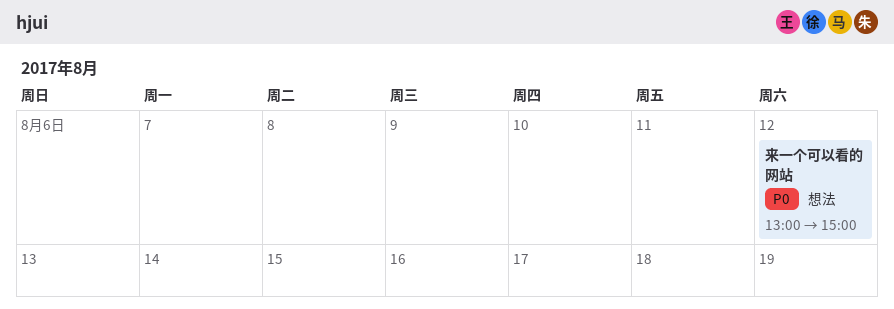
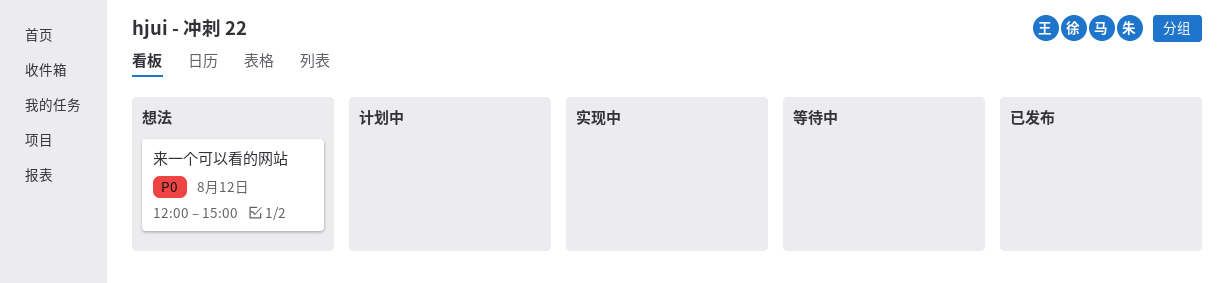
来一个可以看的网站, begins: 13:00 -> 12:00

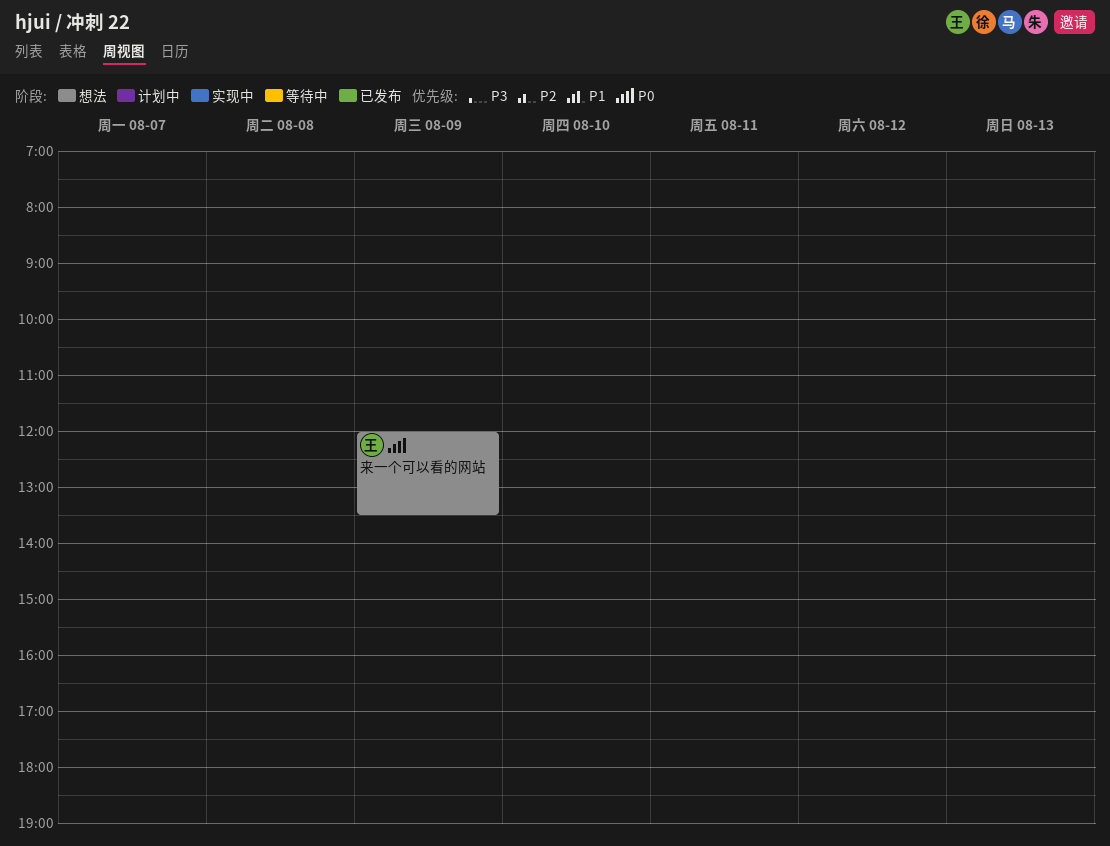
来一个可以看的网站, day: Aug 12 -> Aug 9
来一个可以看的网站, ends: 15:00 -> 13:30

